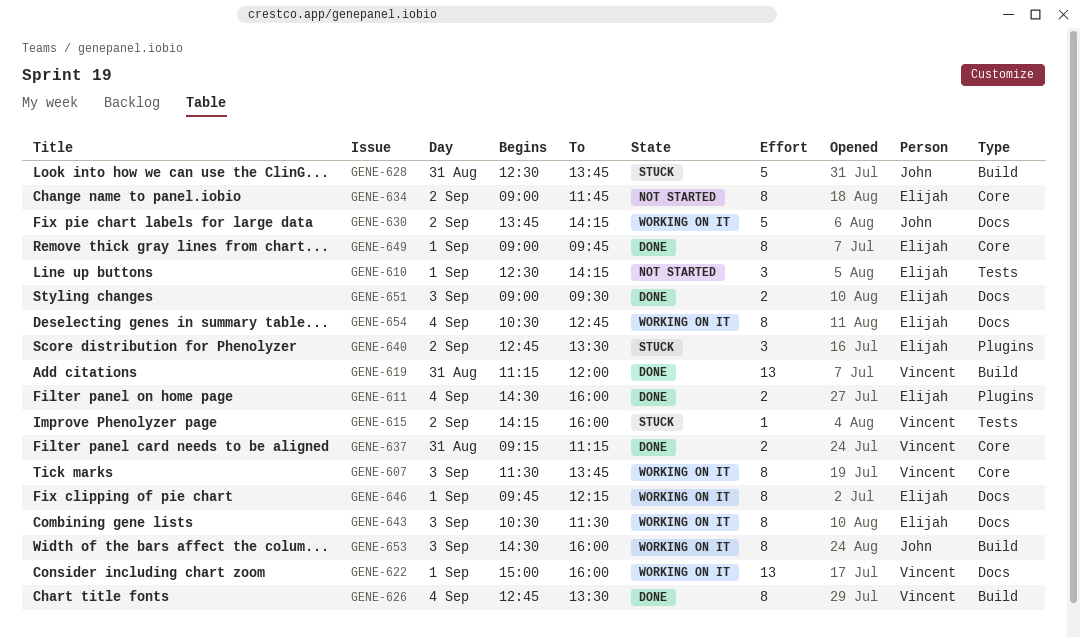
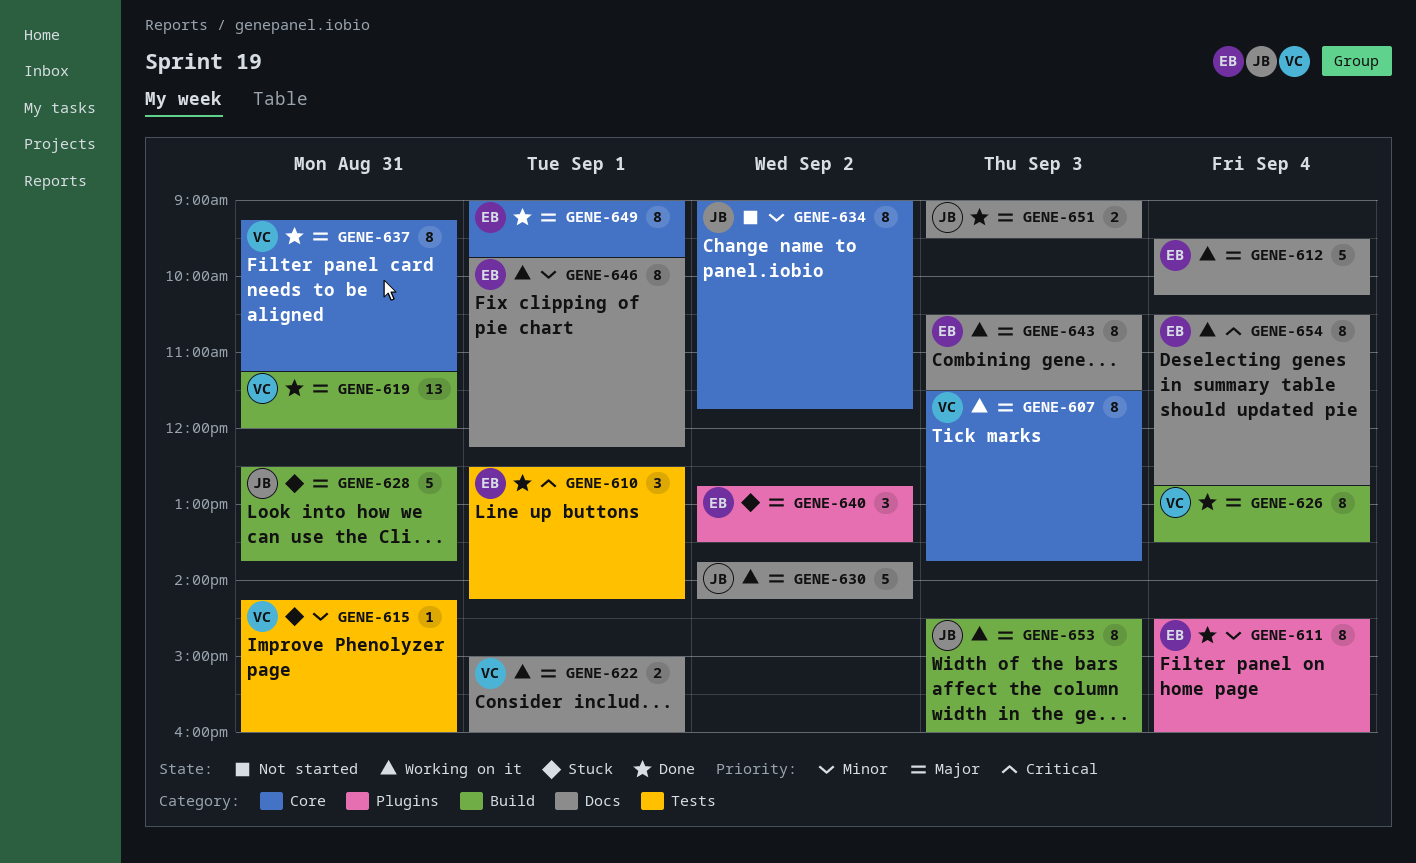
GENE-610, status: Not started -> Done
GENE-611, estimate: 2 -> 8
GENE-612: none -> present
GENE-615, day: Sep 2 -> Aug 31
GENE-622, estimate: 13 -> 2
GENE-634, owner: Elijah -> John
GENE-637, estimate: 2 -> 8
GENE-651, owner: Elijah -> John

